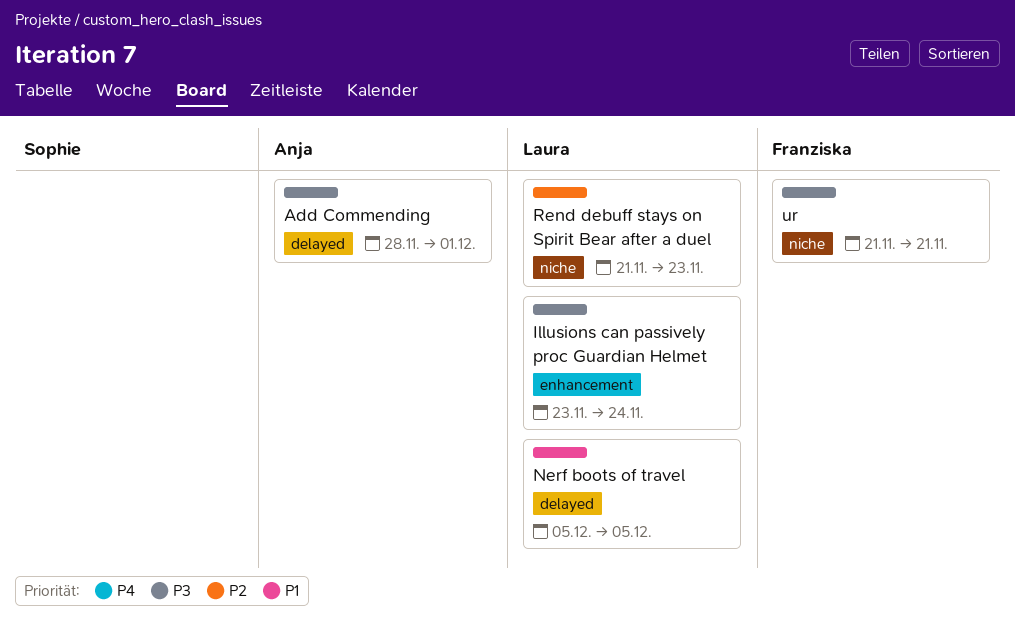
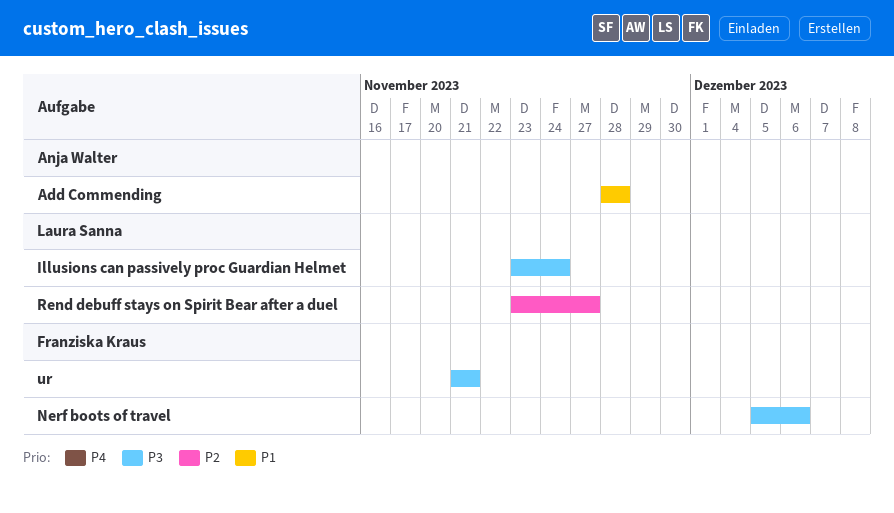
Add Commending, priority: P3 -> P1
Add Commending, due: Dec 1 -> Nov 28
Nerf boots of travel, owner: Laura Sanna -> Franziska Kraus
Nerf boots of travel, priority: P1 -> P3
Nerf boots of travel, due: Dec 5 -> Dec 6
Rend debuff stays on Spirit Bear after a duel, start: Nov 21 -> Nov 23
Rend debuff stays on Spirit Bear after a duel, due: Nov 23 -> Nov 27

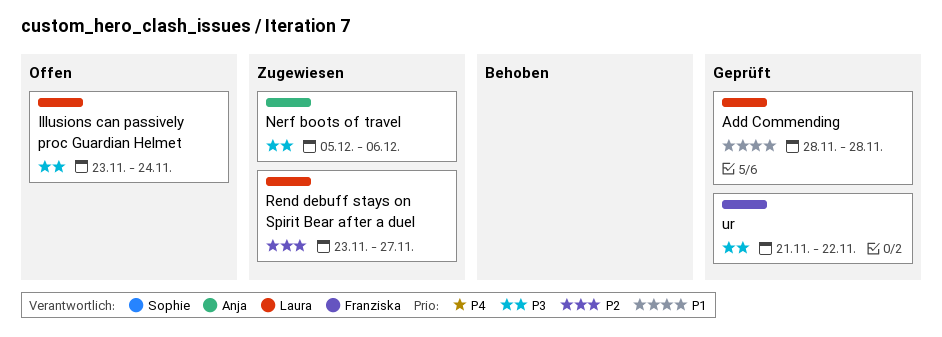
Add Commending, owner: Anja Walter -> Laura Sanna
Nerf boots of travel, owner: Franziska Kraus -> Anja Walter
ur, due: Nov 21 -> Nov 22

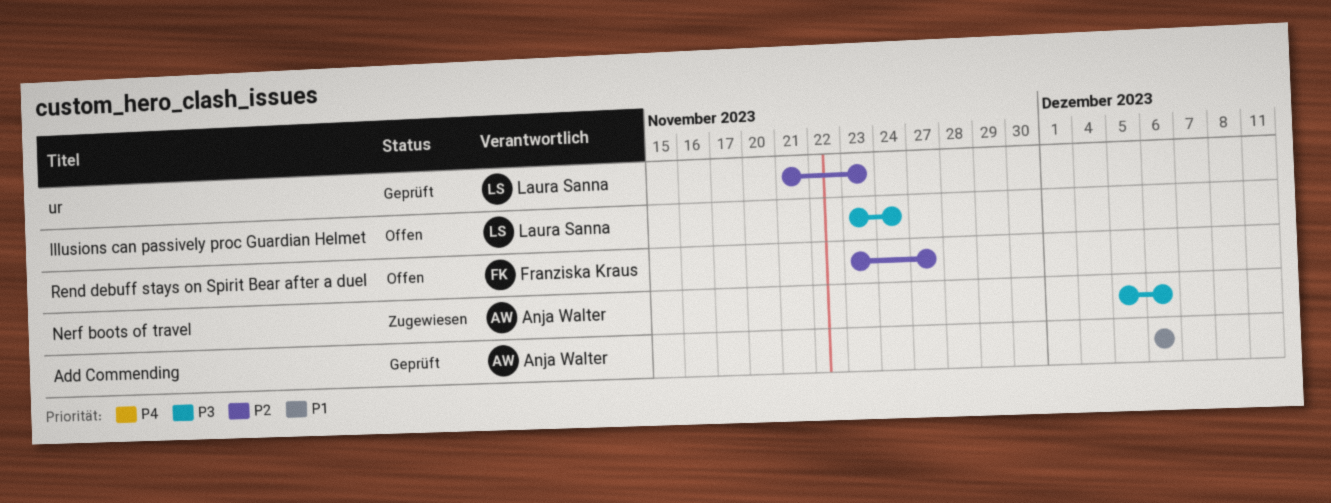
Add Commending, owner: Laura Sanna -> Anja Walter
Add Commending, start: Nov 28 -> Dec 6
Add Commending, due: Nov 28 -> Dec 6
Rend debuff stays on Spirit Bear after a duel, status: Zugewiesen -> Offen
Rend debuff stays on Spirit Bear after a duel, owner: Laura Sanna -> Franziska Kraus
ur, owner: Franziska Kraus -> Laura Sanna
ur, priority: P3 -> P2
ur, due: Nov 22 -> Nov 23

